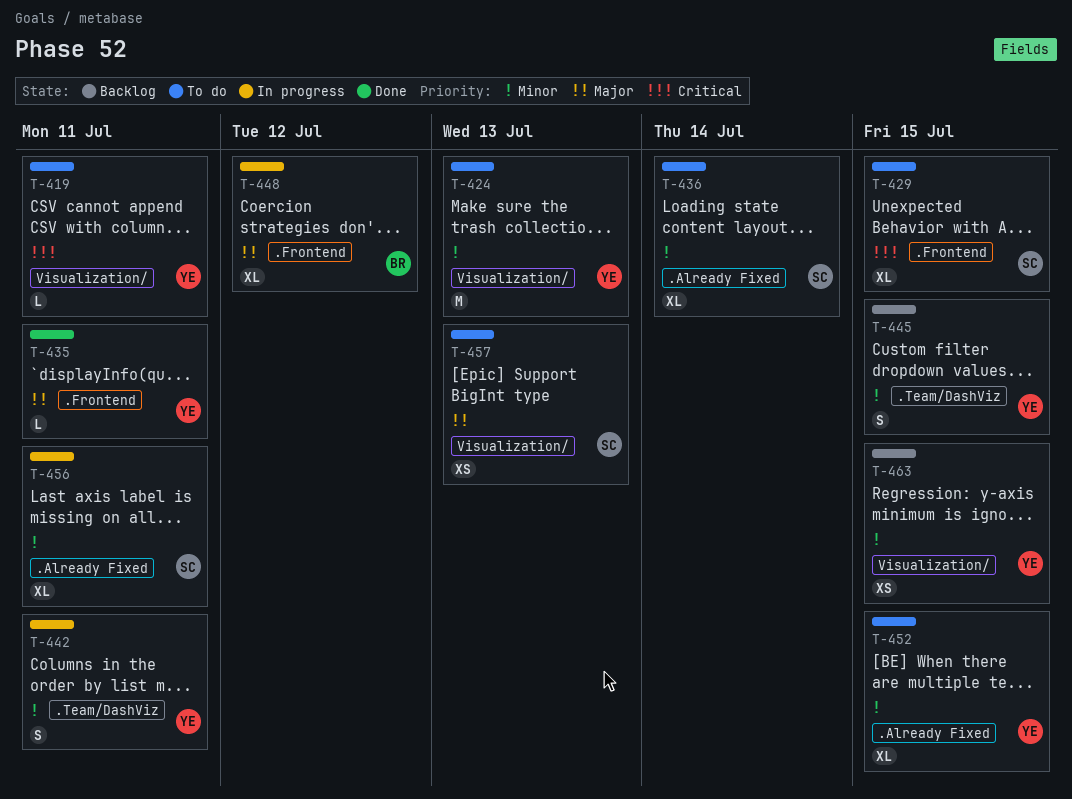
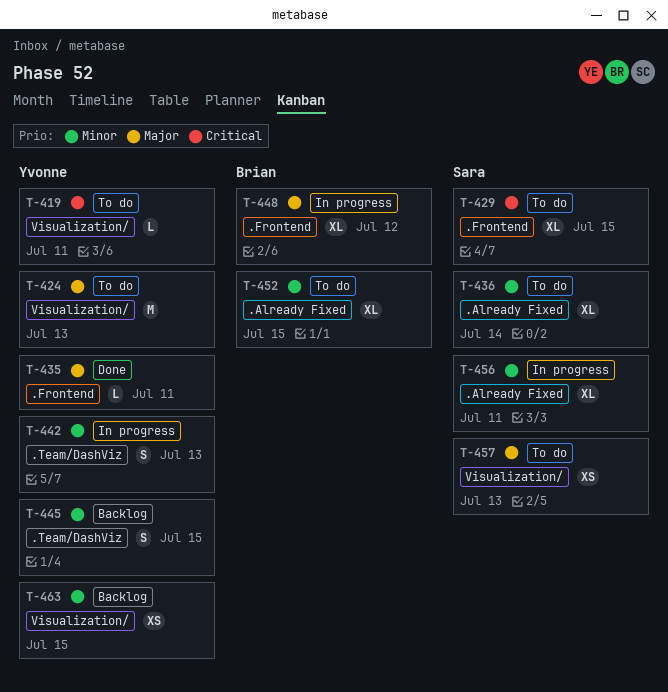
T-424, priority: Minor -> Major
T-442, due: Jul 11 -> Jul 13
T-452, owner: Yvonne -> Brian

